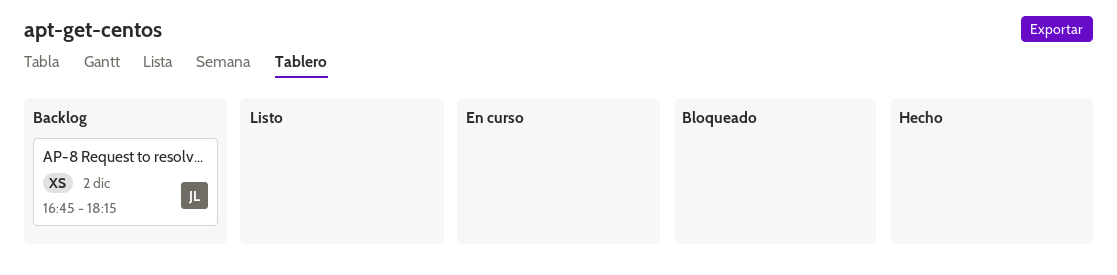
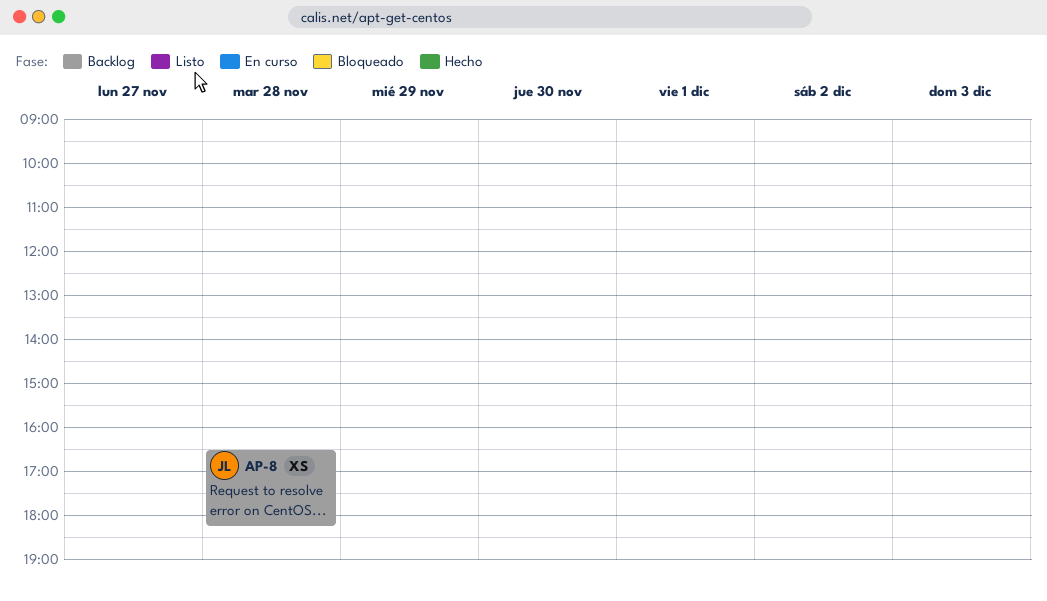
AP-8, day: Dec 2 -> Nov 28
AP-8, begins: 16:45 -> 16:30

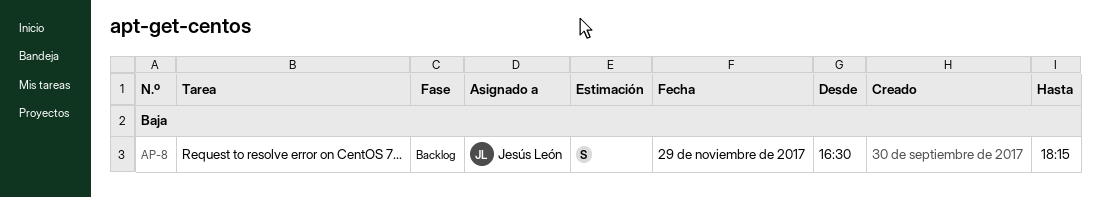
AP-8, estimate: XS -> S
AP-8, day: Nov 28 -> Nov 29

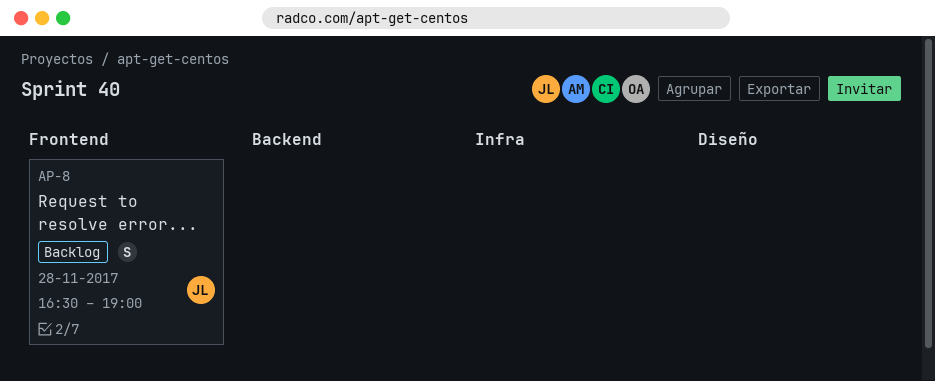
AP-8, day: Nov 29 -> Nov 28
AP-8, ends: 18:15 -> 19:00

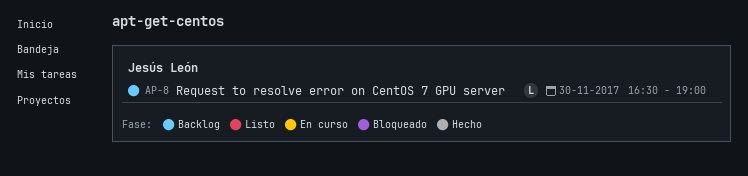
AP-8, estimate: S -> L
AP-8, day: Nov 28 -> Nov 30

